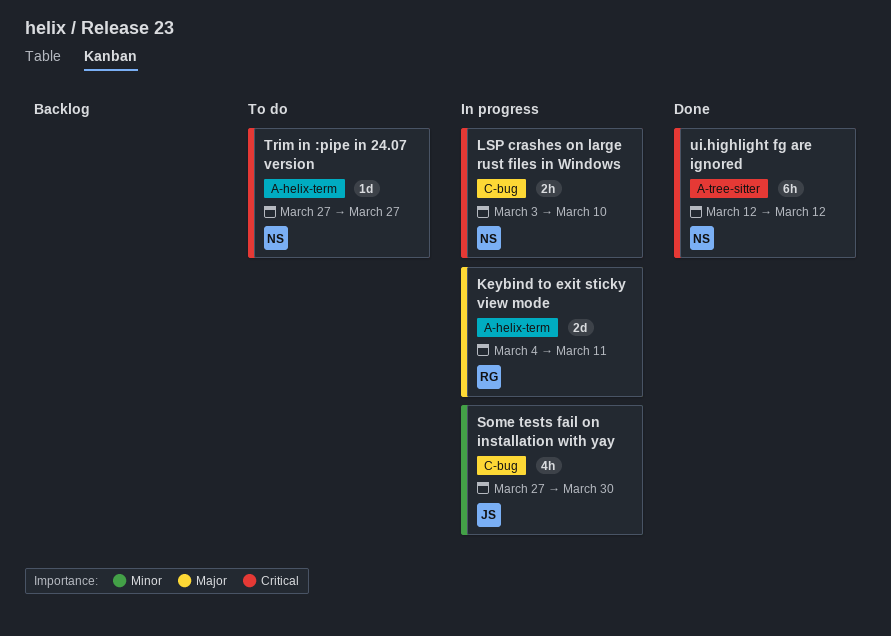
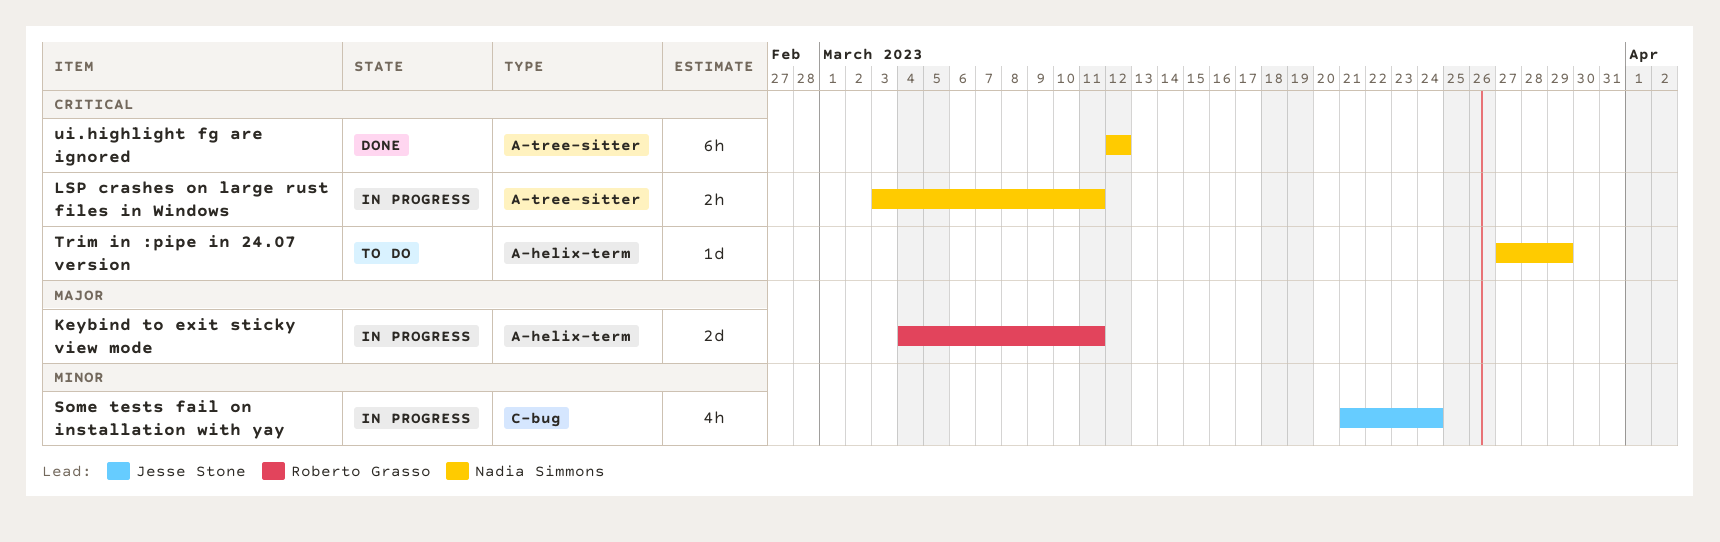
LSP crashes on large rust files in Windows, label: C-bug -> A-tree-sitter
LSP crashes on large rust files in Windows, due: Mar 10 -> Mar 11
Some tests fail on installation with yay, start: Mar 27 -> Mar 21
Some tests fail on installation with yay, due: Mar 30 -> Mar 24
Trim in :pipe in 24.07 version, due: Mar 27 -> Mar 29

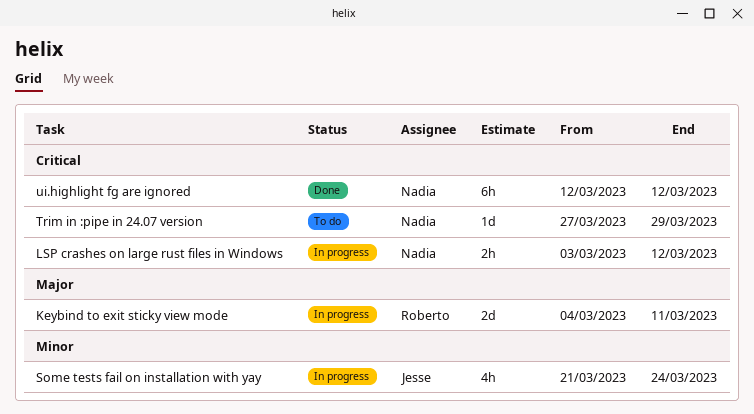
LSP crashes on large rust files in Windows, due: Mar 11 -> Mar 12

